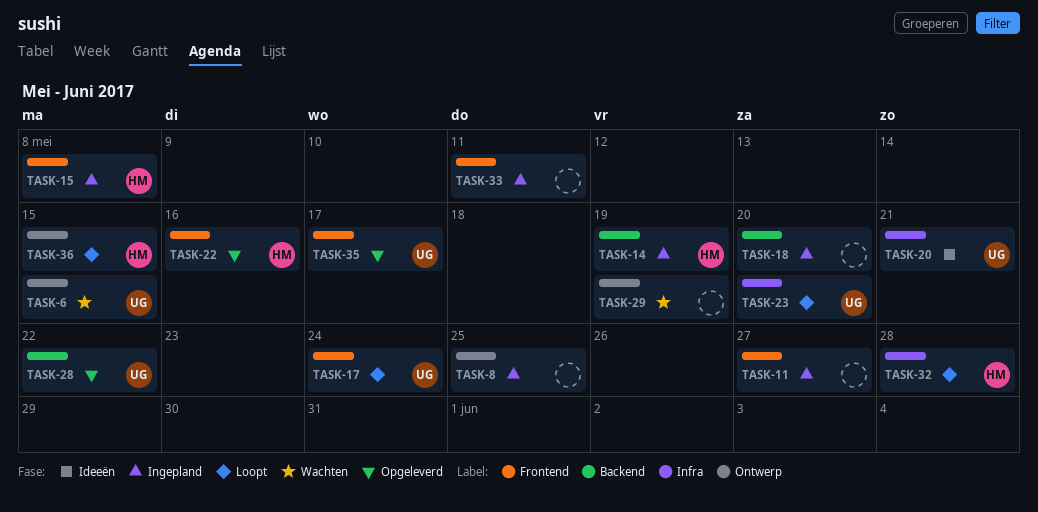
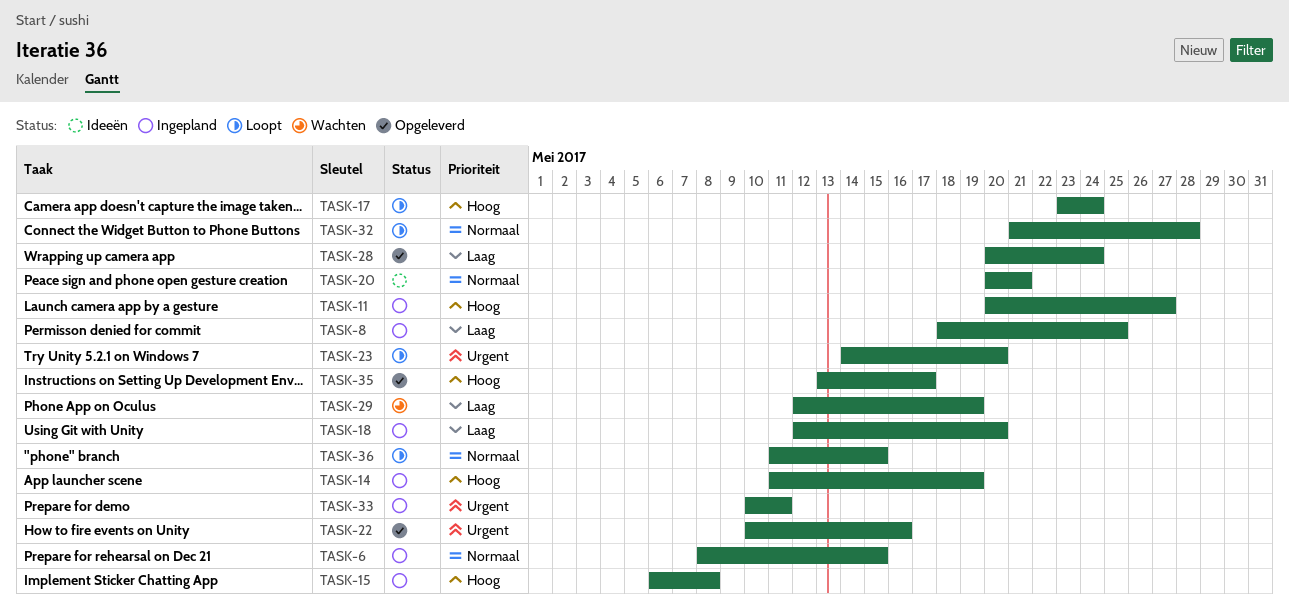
TASK-6, status: Wachten -> Ingepland
TASK-28, due: May 22 -> May 24

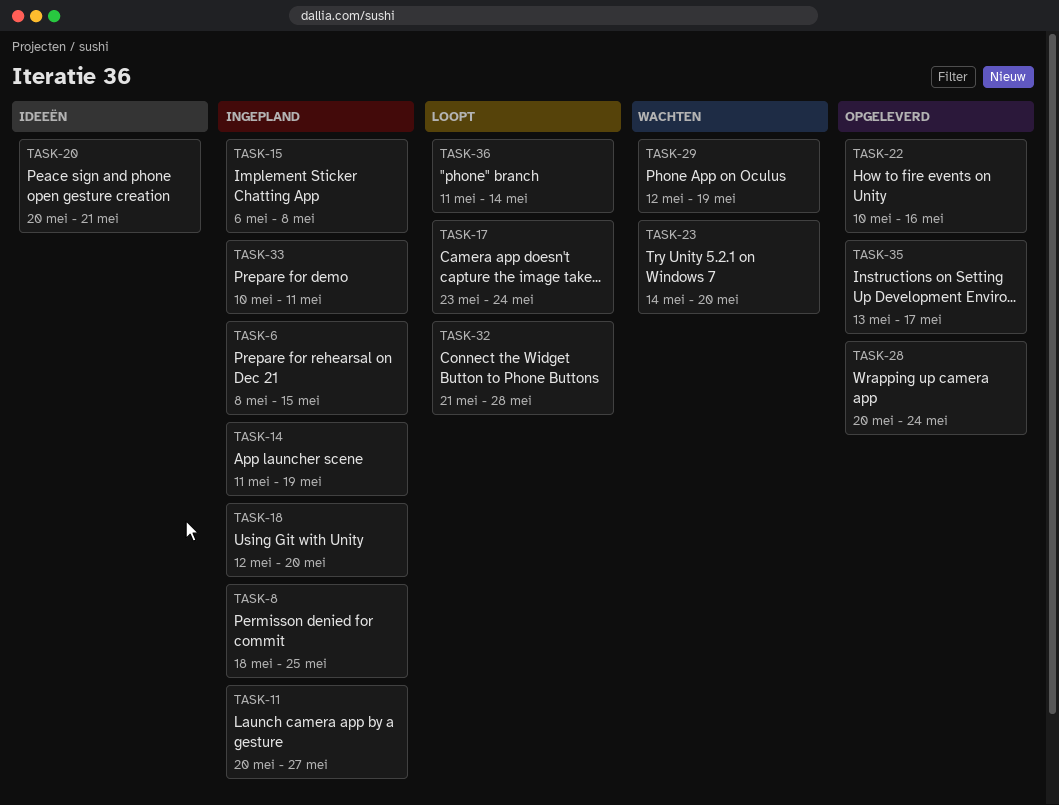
TASK-23, status: Loopt -> Wachten
TASK-36, due: May 15 -> May 14

